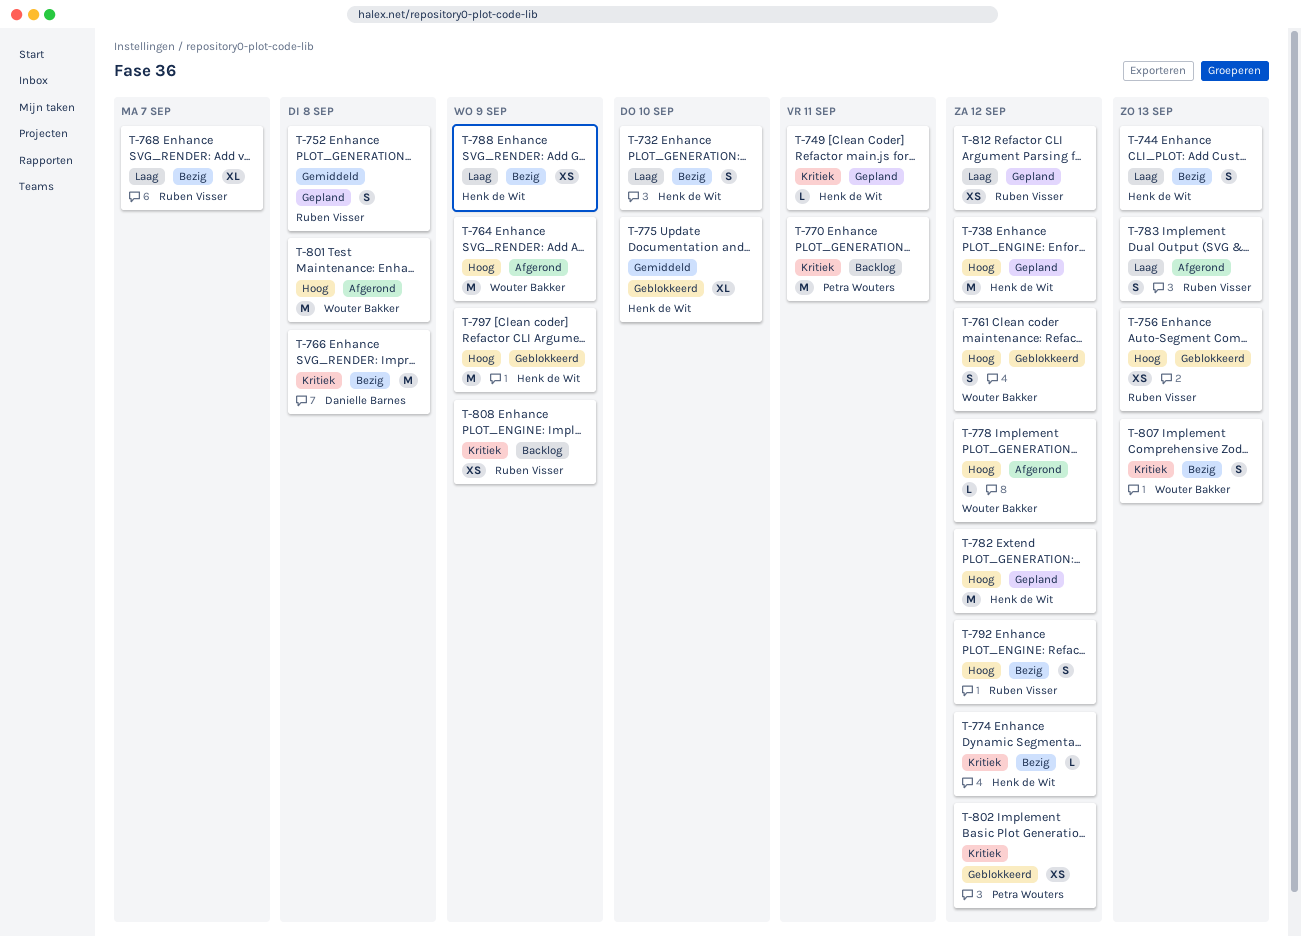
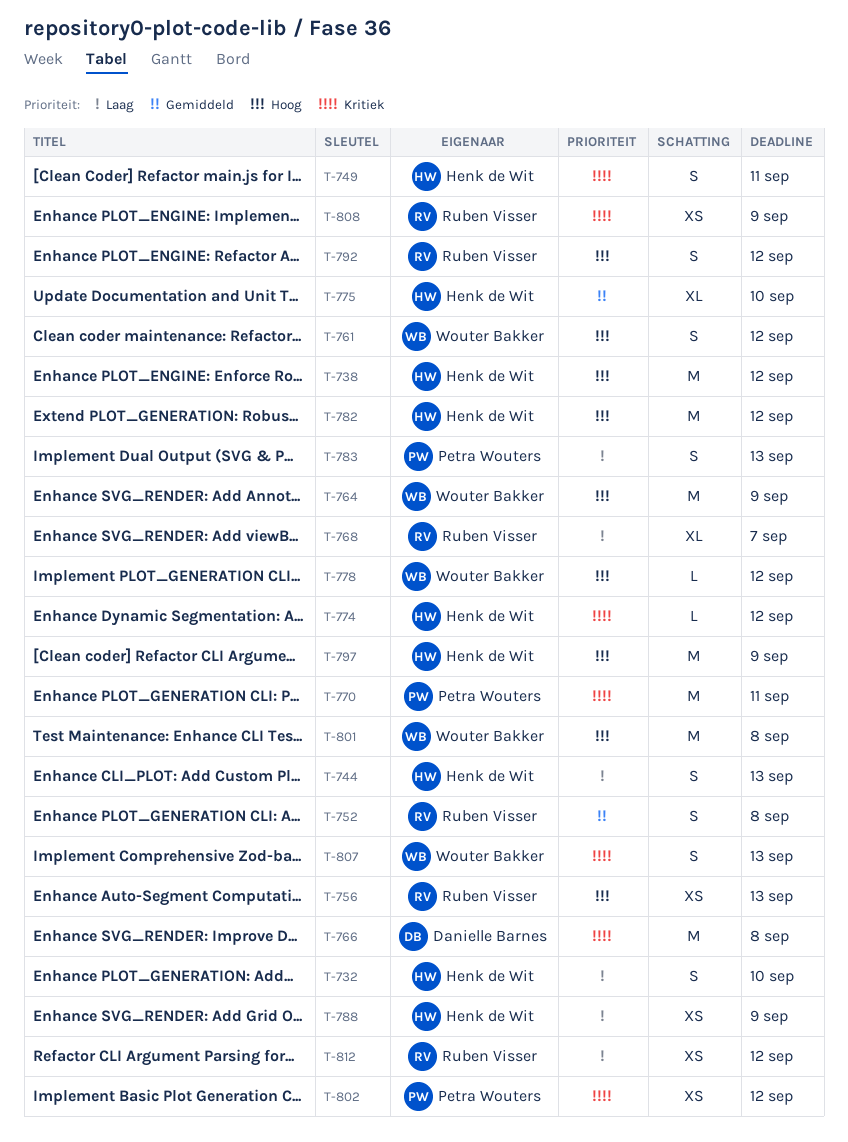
T-749, estimate: L -> S
T-783, owner: Ruben Visser -> Petra Wouters

